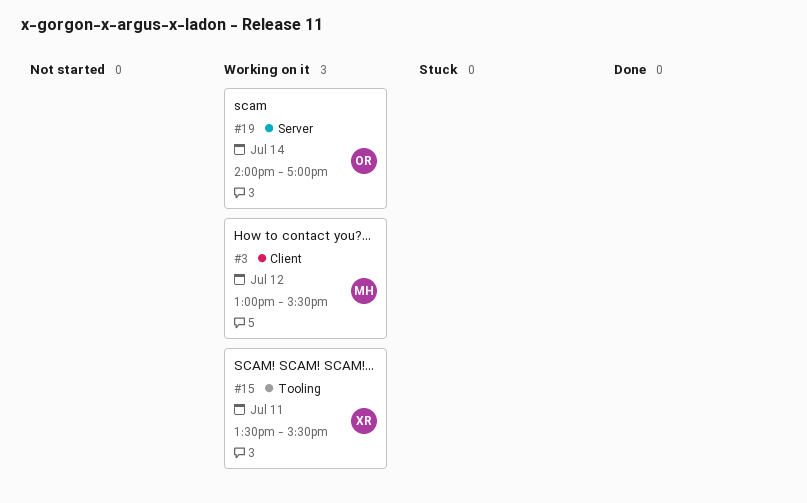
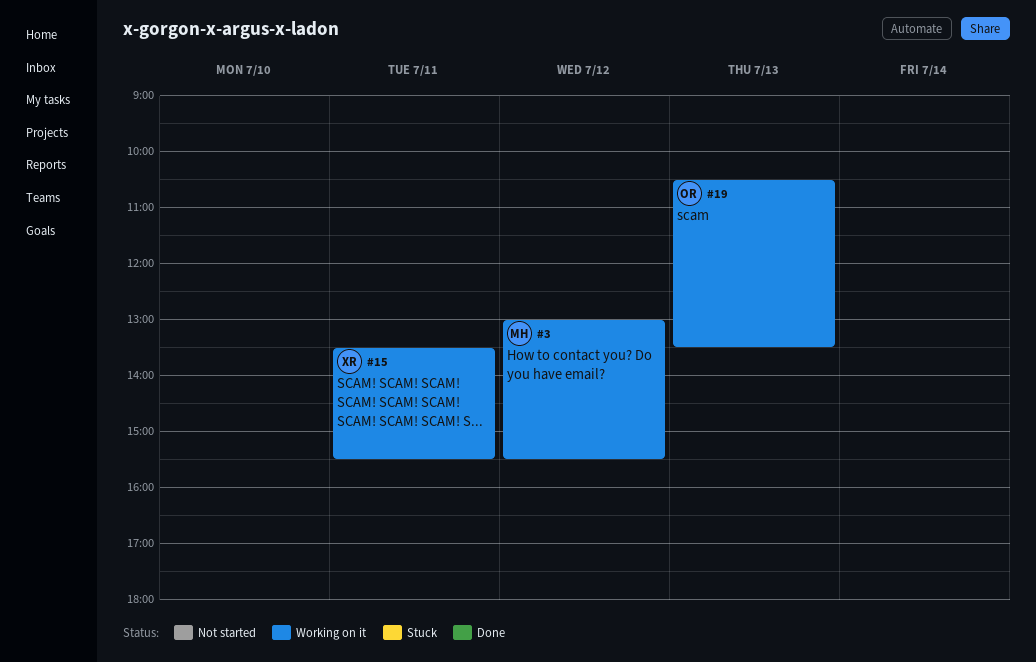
#19, day: Jul 14 -> Jul 13
#19, begins: 14:00 -> 10:30
#19, ends: 17:00 -> 13:30

